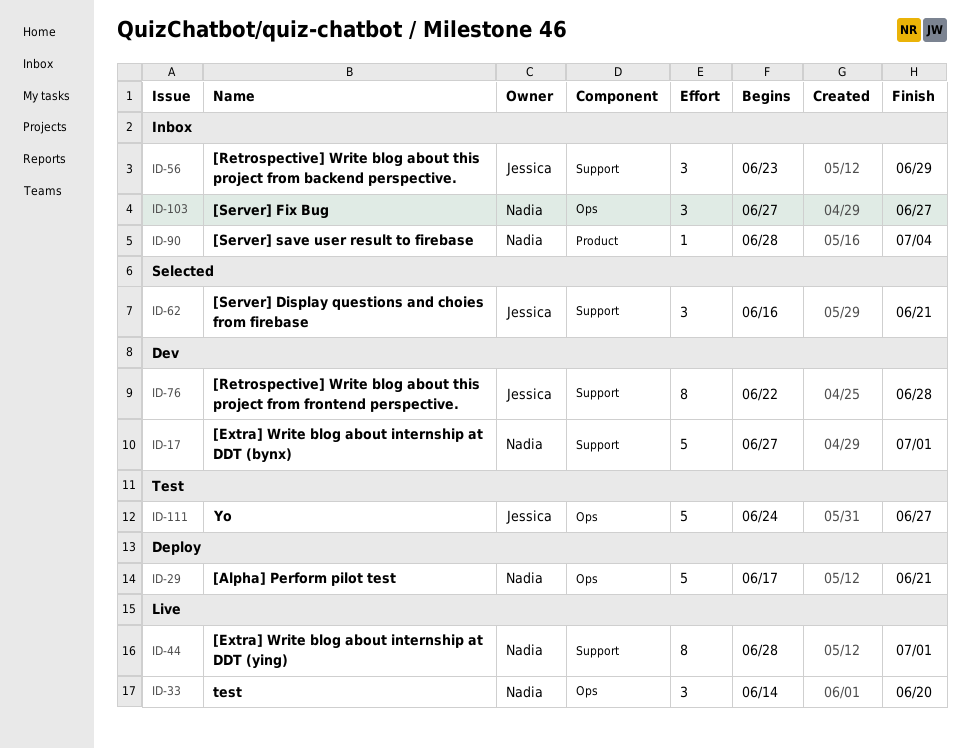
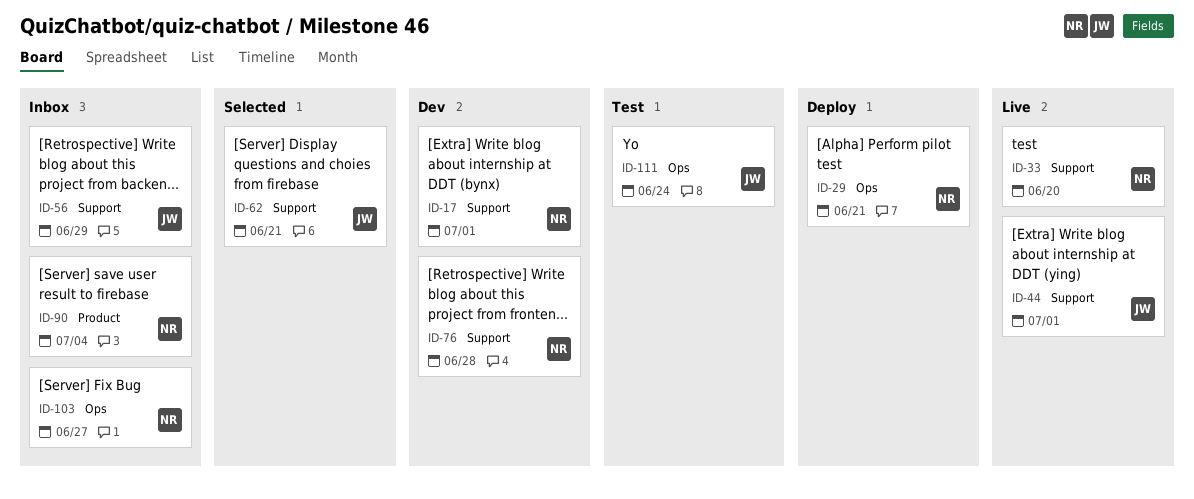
ID-33, label: Ops -> Support
ID-44, owner: Nadia -> Jessica
ID-76, owner: Jessica -> Nadia
ID-111, due: Jun 27 -> Jun 24

